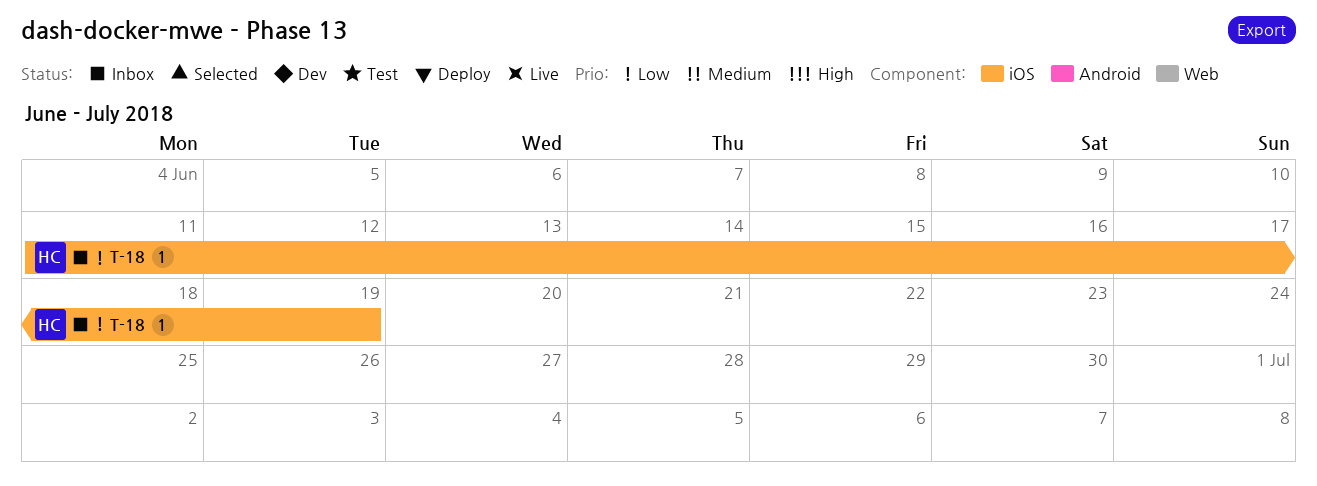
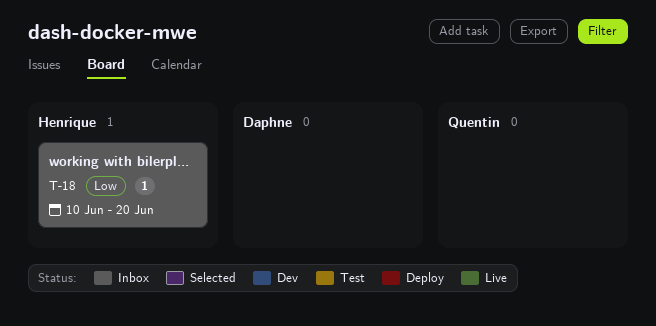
T-18, start: Jun 11 -> Jun 10
T-18, due: Jun 19 -> Jun 20

